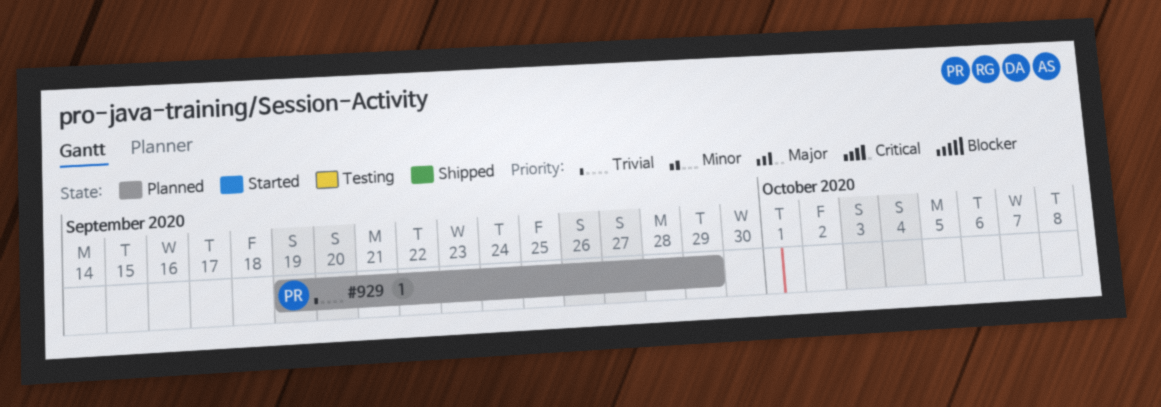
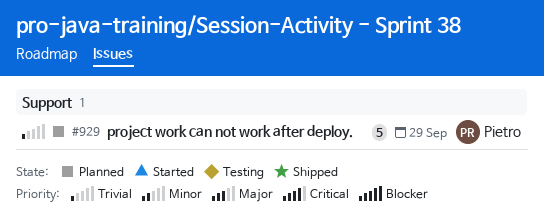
#929, estimate: 1 -> 5

